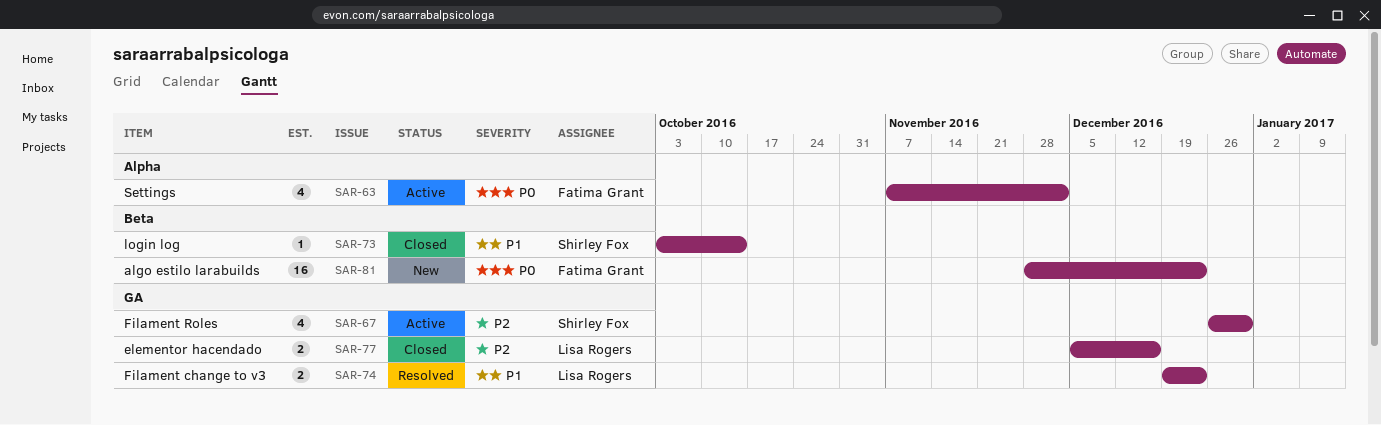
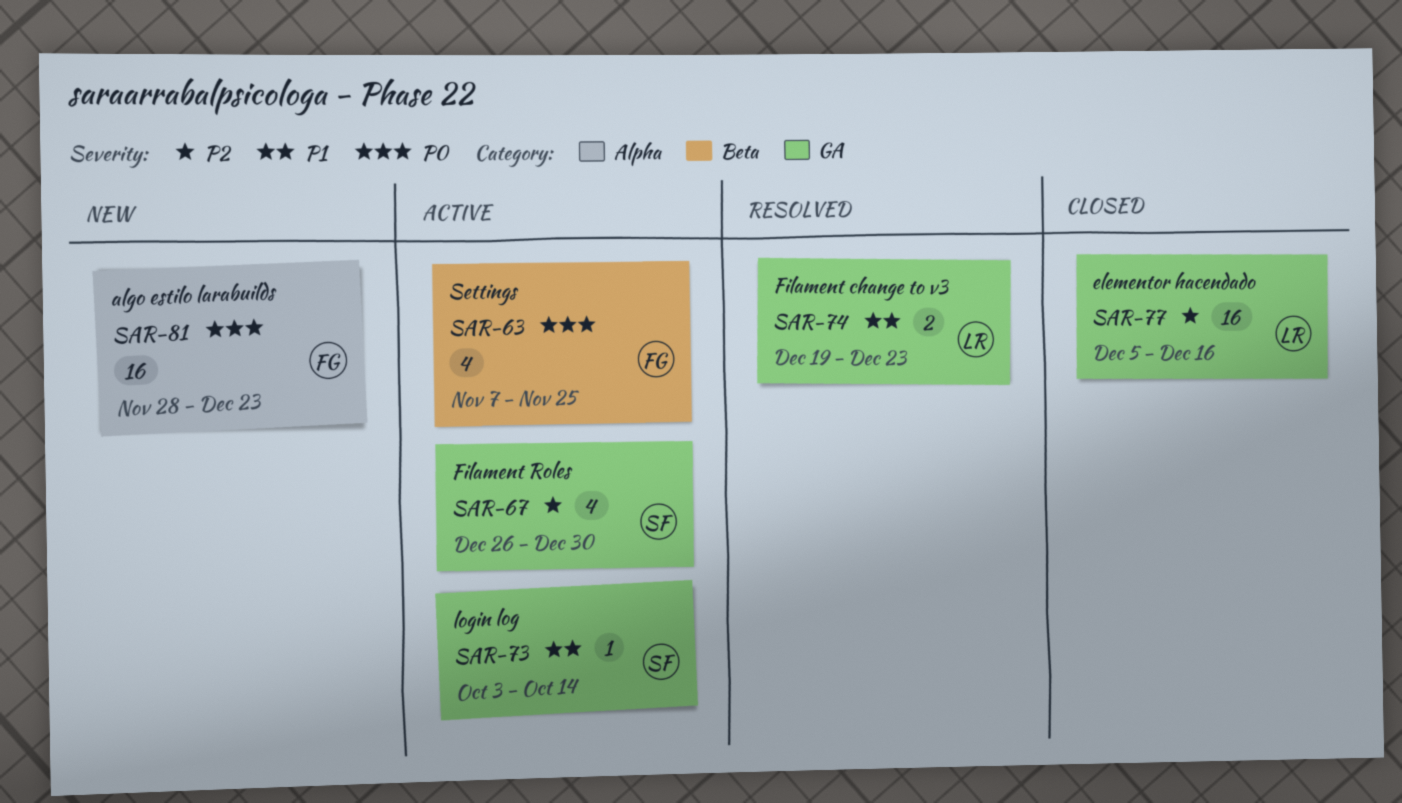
SAR-63, label: Alpha -> Beta
SAR-63, due: Dec 2 -> Nov 25
SAR-73, status: Closed -> Active
SAR-73, label: Beta -> GA
SAR-77, estimate: 2 -> 16
SAR-81, label: Beta -> Alpha

